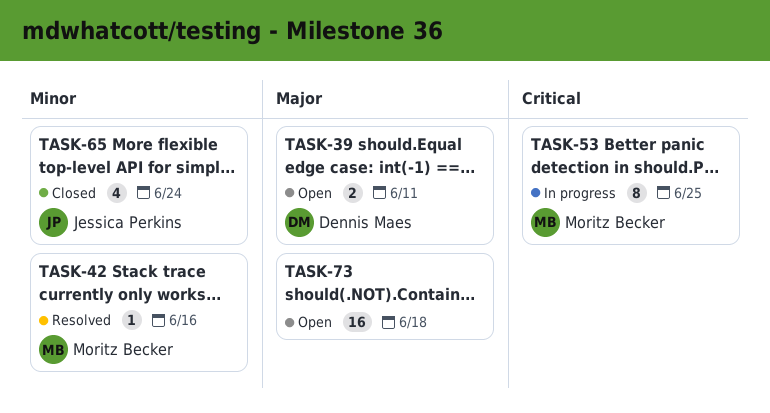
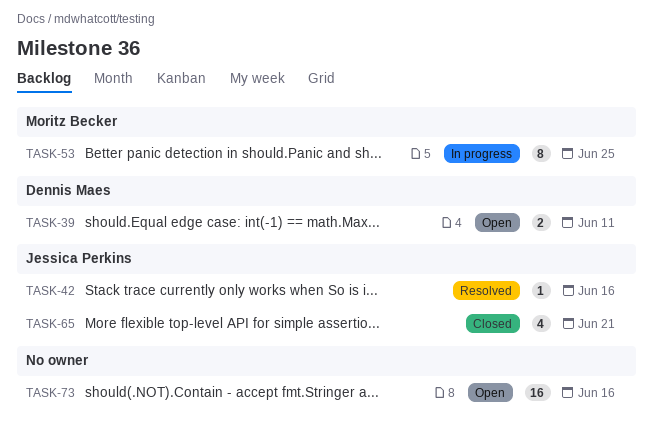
TASK-42, owner: Moritz Becker -> Jessica Perkins
TASK-65, due: Jun 24 -> Jun 21
TASK-73, due: Jun 18 -> Jun 16

